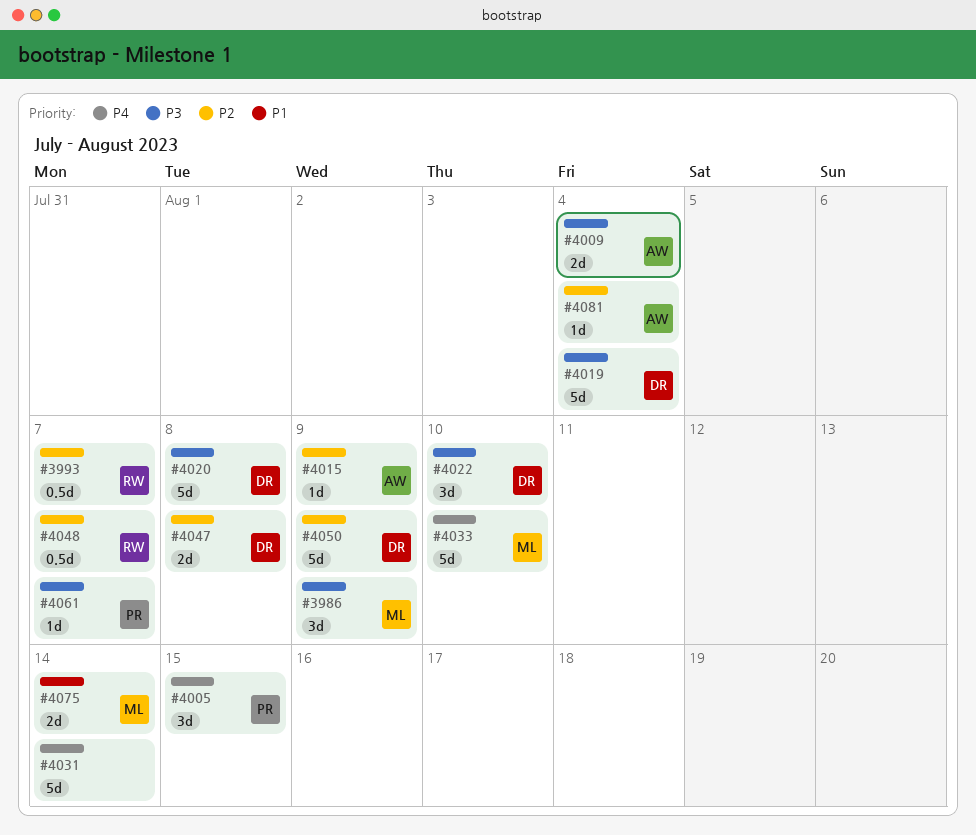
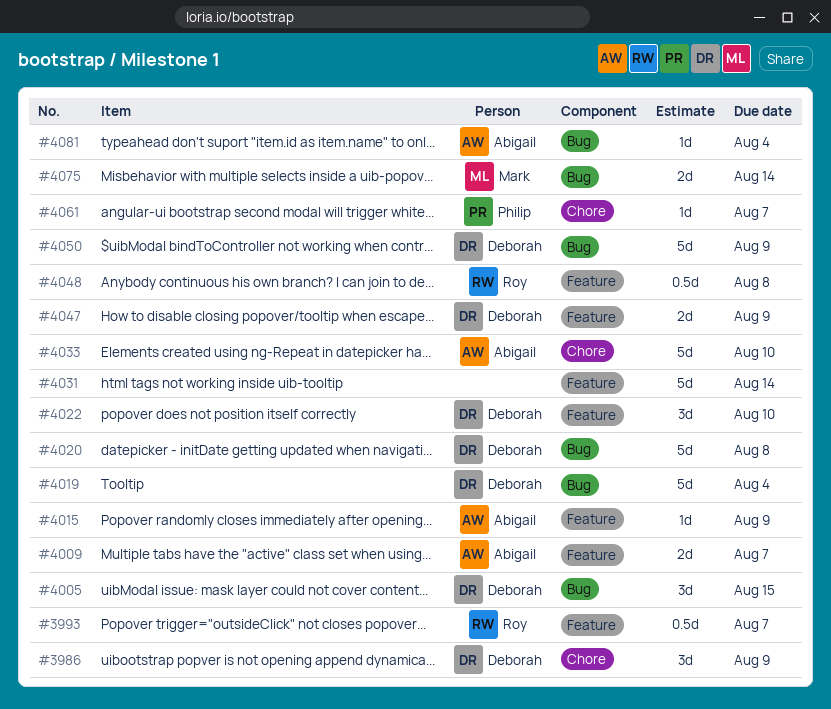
#3986, owner: Mark -> Deborah
#4005, owner: Philip -> Deborah
#4009, due: Aug 4 -> Aug 7
#4033, owner: Mark -> Abigail
#4047, due: Aug 8 -> Aug 9
#4048, due: Aug 7 -> Aug 8

